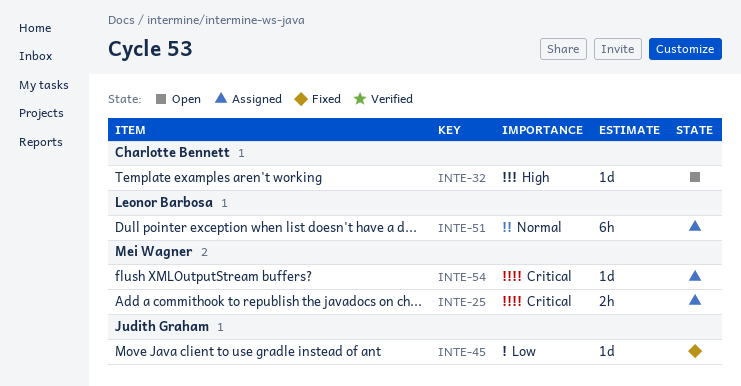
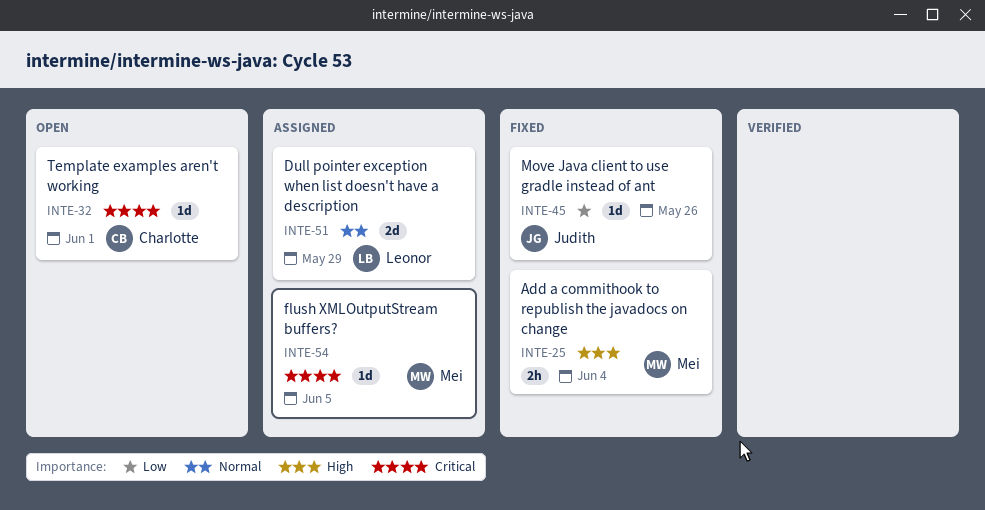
INTE-25, status: Assigned -> Fixed
INTE-25, priority: Critical -> High
INTE-32, priority: High -> Critical
INTE-51, estimate: 6h -> 2d

